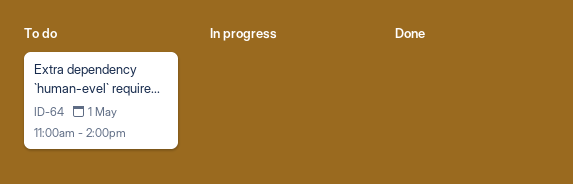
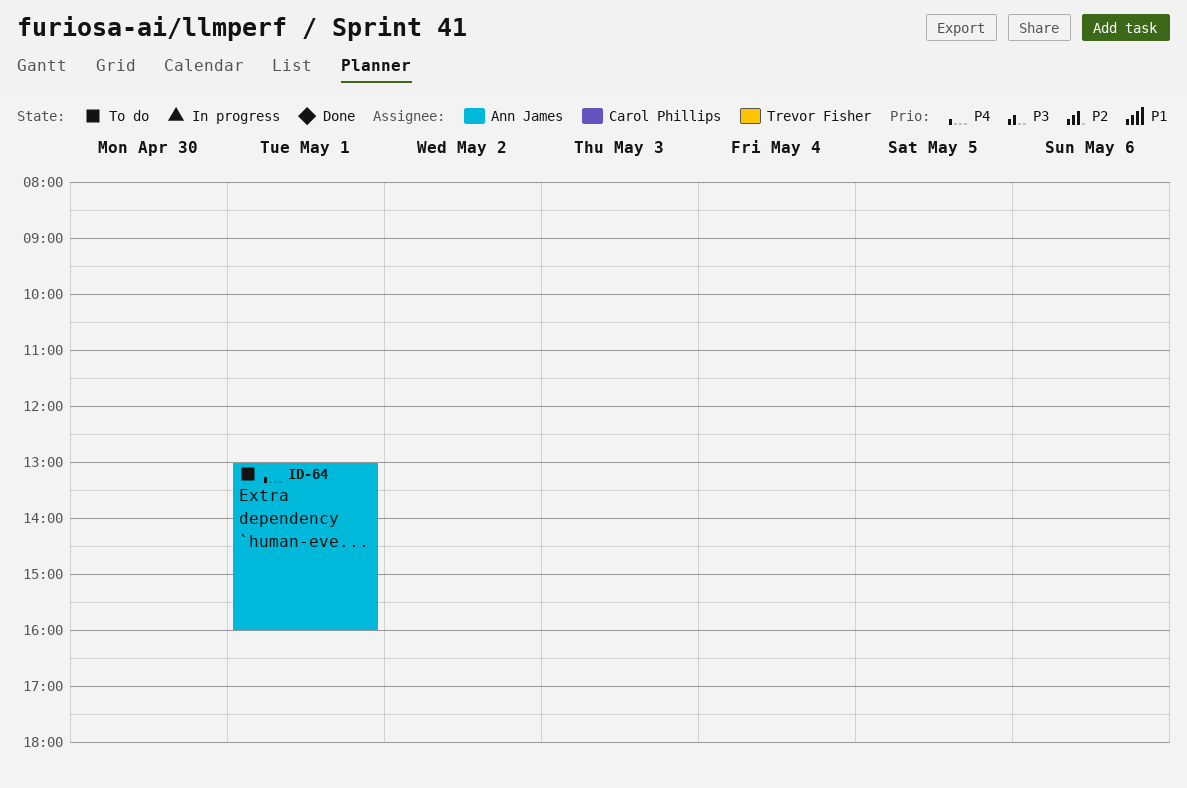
ID-64, begins: 11:00 -> 13:00
ID-64, ends: 14:00 -> 16:00

